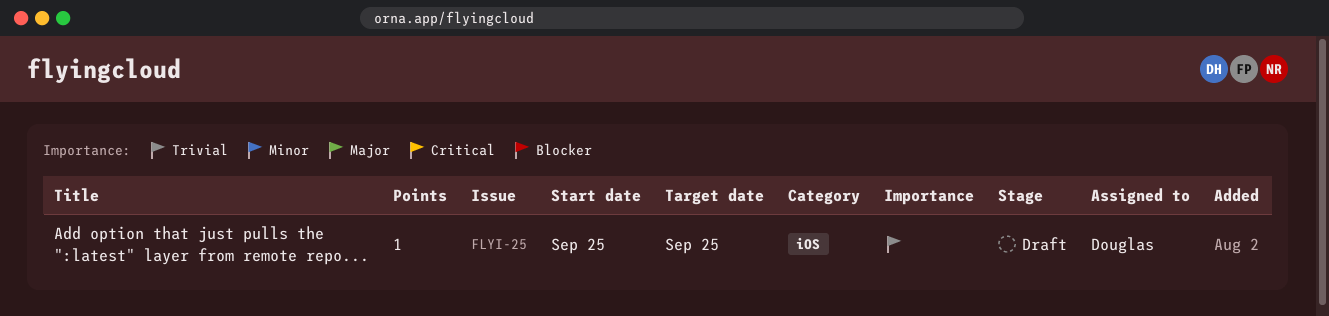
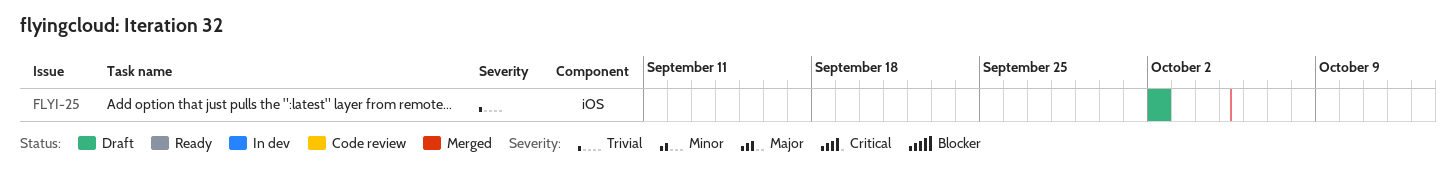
FLYI-25, start: Sep 25 -> Oct 2
FLYI-25, due: Sep 25 -> Oct 2

